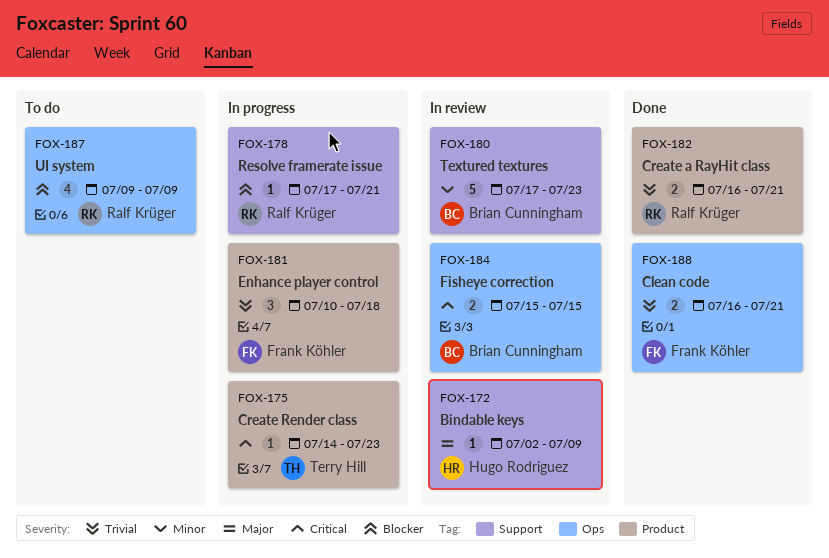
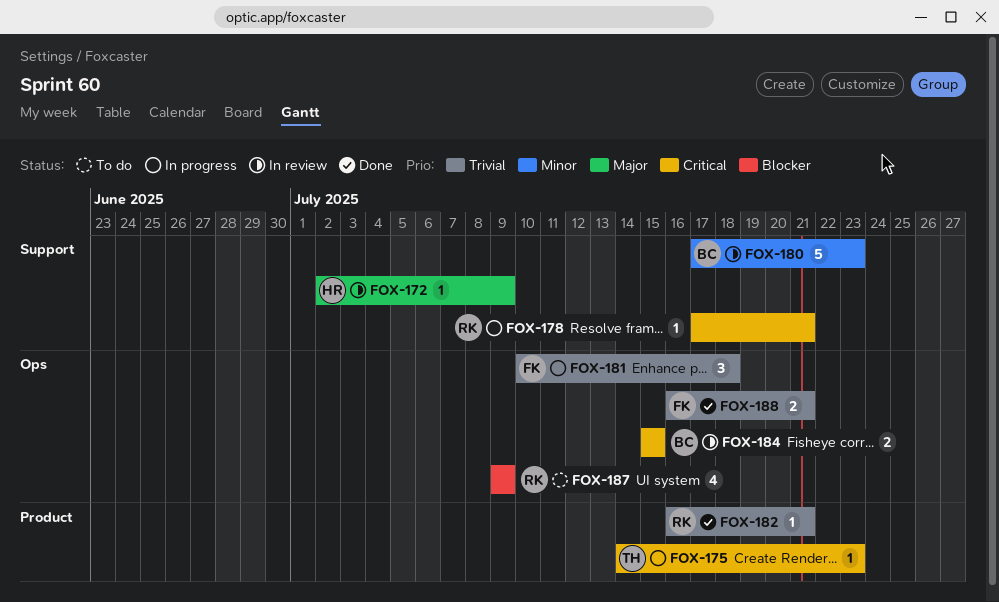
FOX-178, priority: Blocker -> Critical
FOX-181, label: Product -> Ops
FOX-182, estimate: 2 -> 1

